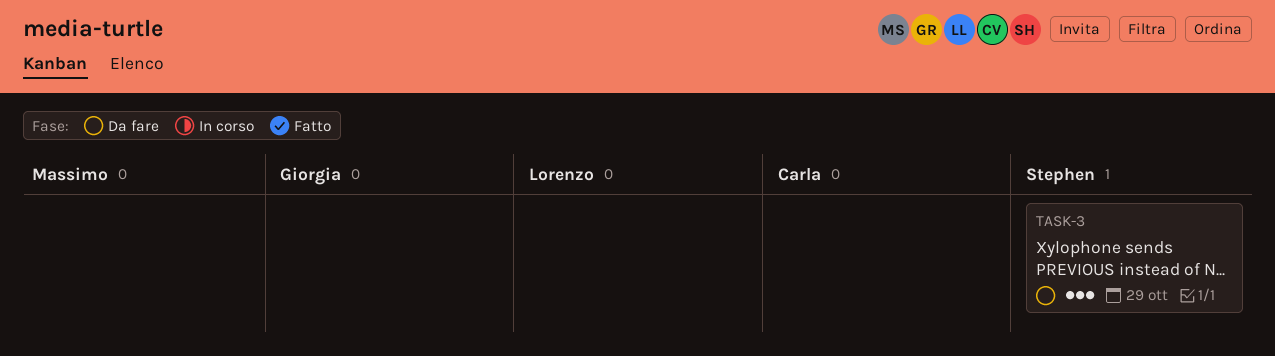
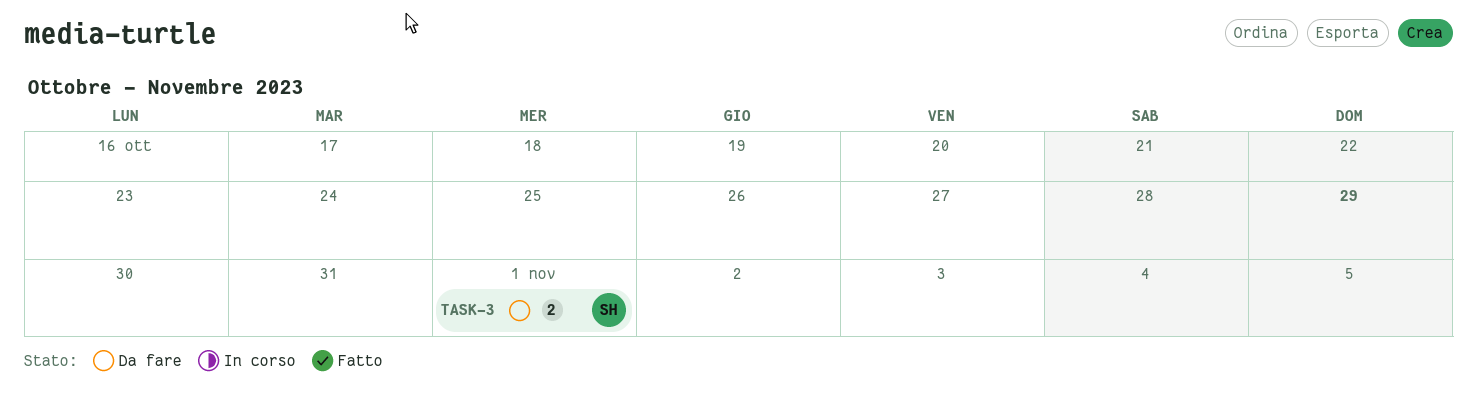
TASK-3, estimate: 3 -> 2
TASK-3, due: Oct 29 -> Nov 1

